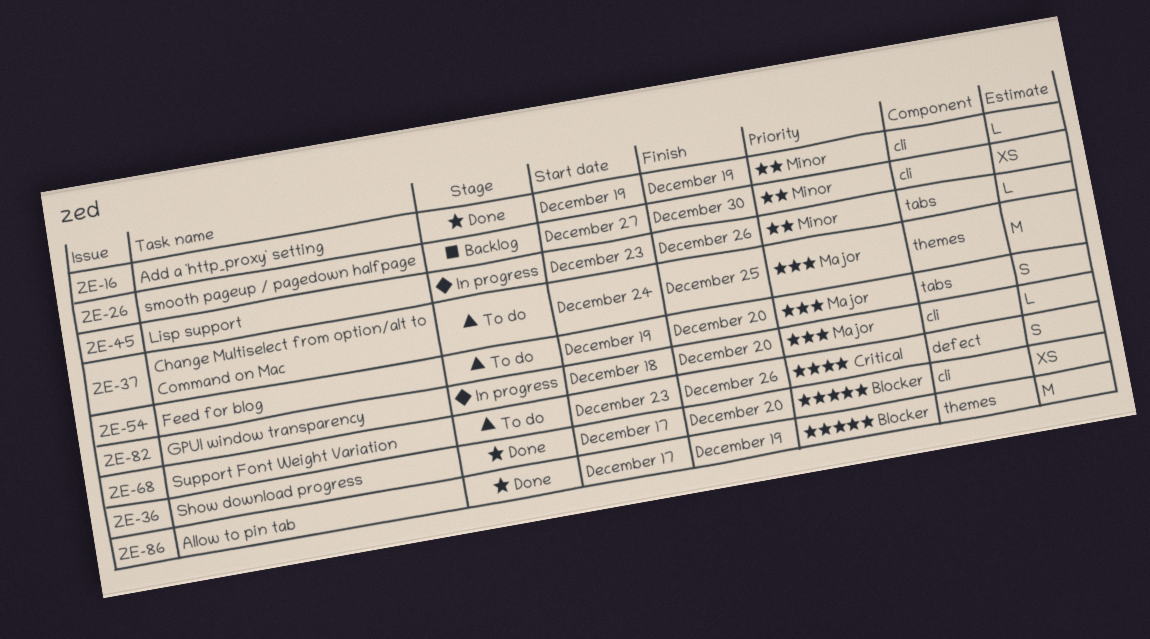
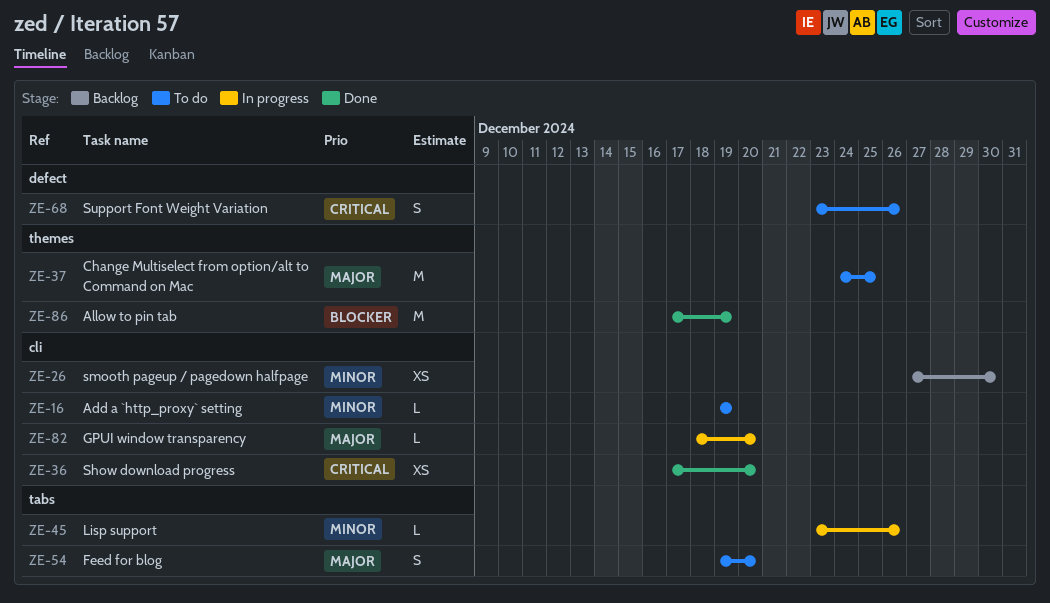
ZE-16, status: Done -> To do
ZE-36, priority: Blocker -> Critical

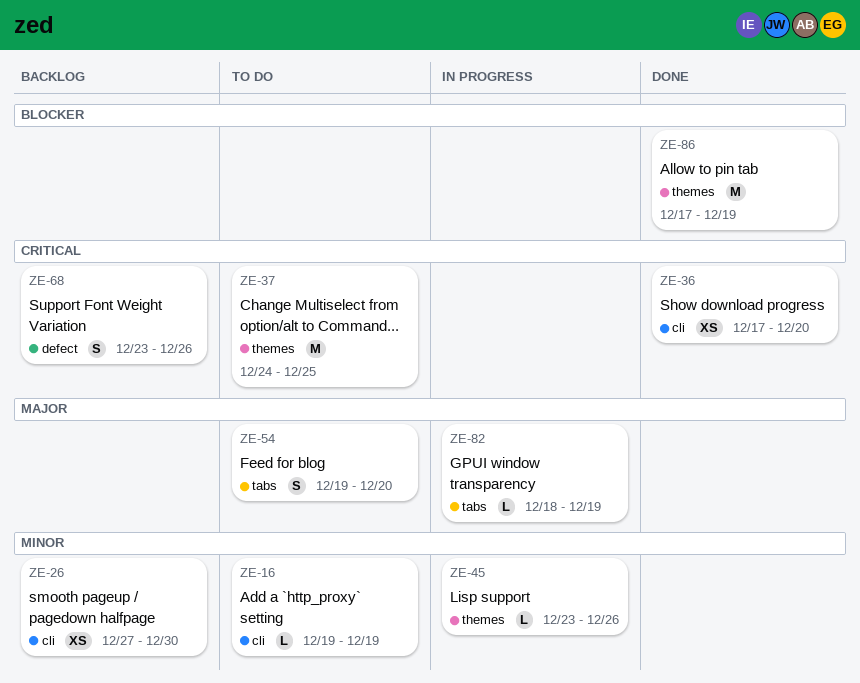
ZE-37, priority: Major -> Critical
ZE-45, label: tabs -> themes
ZE-68, status: To do -> Backlog
ZE-82, label: cli -> tabs
ZE-82, due: Dec 20 -> Dec 19

